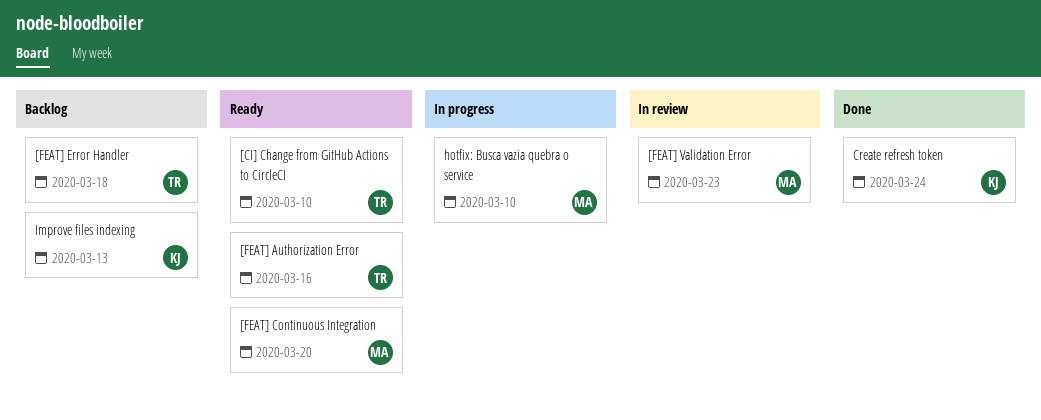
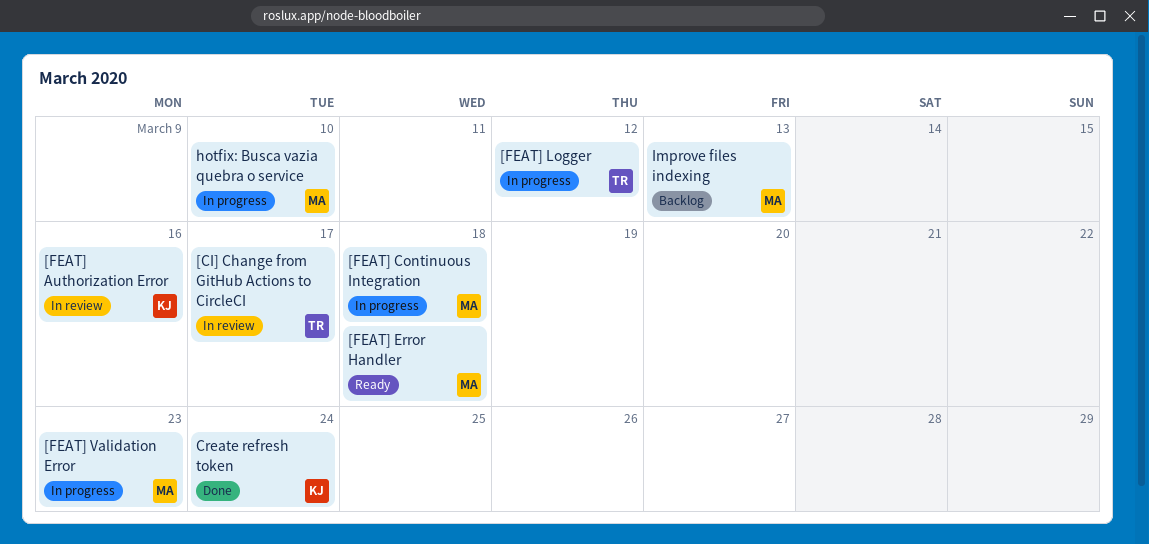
[CI] Change from GitHub Actions to CircleCI, status: Ready -> In review
[CI] Change from GitHub Actions to CircleCI, due: Mar 10 -> Mar 17
[FEAT] Authorization Error, status: Ready -> In review
[FEAT] Authorization Error, owner: TR -> KJ
[FEAT] Continuous Integration, status: Ready -> In progress
[FEAT] Continuous Integration, due: Mar 20 -> Mar 18
[FEAT] Error Handler, status: Backlog -> Ready
[FEAT] Error Handler, owner: TR -> MA
[FEAT] Logger: none -> present
[FEAT] Validation Error, status: In review -> In progress
Improve files indexing, owner: KJ -> MA

